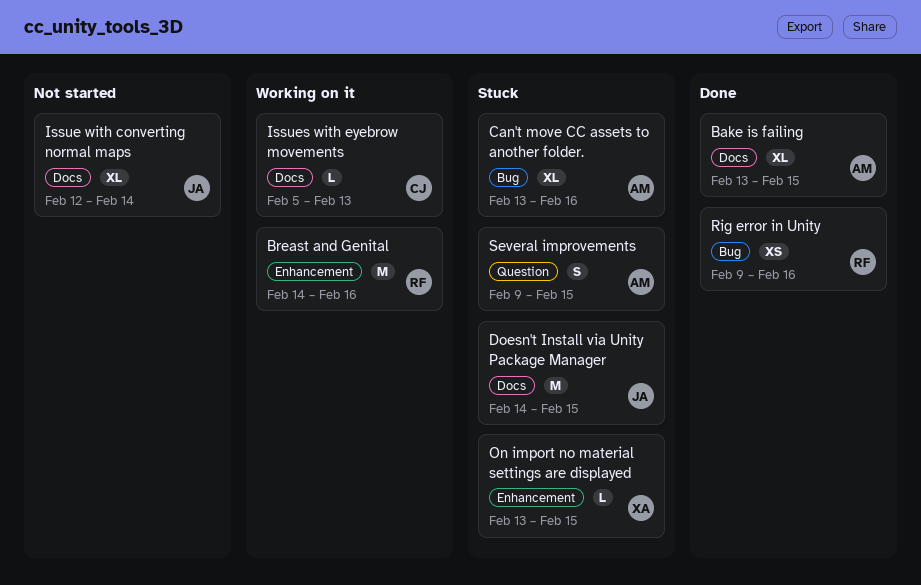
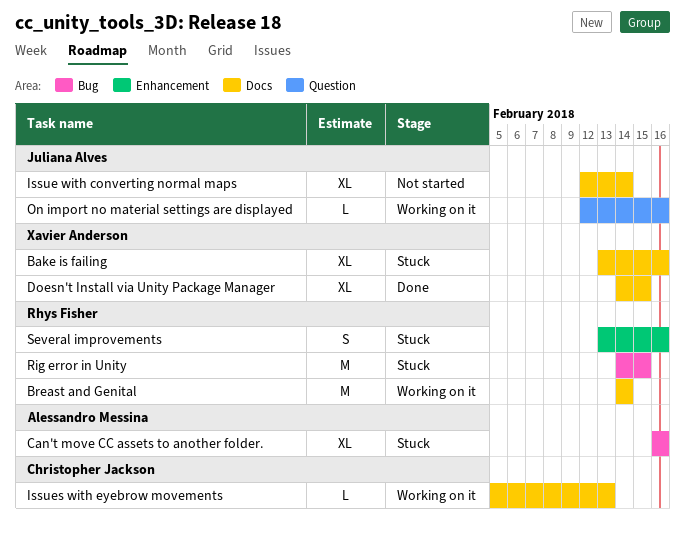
Bake is failing, status: Done -> Stuck
Bake is failing, owner: Alessandro Messina -> Xavier Anderson
Bake is failing, due: Feb 15 -> Feb 16
Breast and Genital, label: Enhancement -> Docs
Breast and Genital, due: Feb 16 -> Feb 14
Can't move CC assets to another folder., start: Feb 13 -> Feb 16
Doesn't Install via Unity Package Manager, status: Stuck -> Done
Doesn't Install via Unity Package Manager, owner: Juliana Alves -> Xavier Anderson
Doesn't Install via Unity Package Manager, estimate: M -> XL
On import no material settings are displayed, status: Stuck -> Working on it
On import no material settings are displayed, owner: Xavier Anderson -> Juliana Alves
On import no material settings are displayed, label: Enhancement -> Question
On import no material settings are displayed, start: Feb 13 -> Feb 12
On import no material settings are displayed, due: Feb 15 -> Feb 16
Rig error in Unity, status: Done -> Stuck
Rig error in Unity, estimate: XS -> M
Rig error in Unity, start: Feb 9 -> Feb 14
Rig error in Unity, due: Feb 16 -> Feb 15
Several improvements, owner: Alessandro Messina -> Rhys Fisher
Several improvements, label: Question -> Enhancement
Several improvements, start: Feb 9 -> Feb 13
Several improvements, due: Feb 15 -> Feb 16

